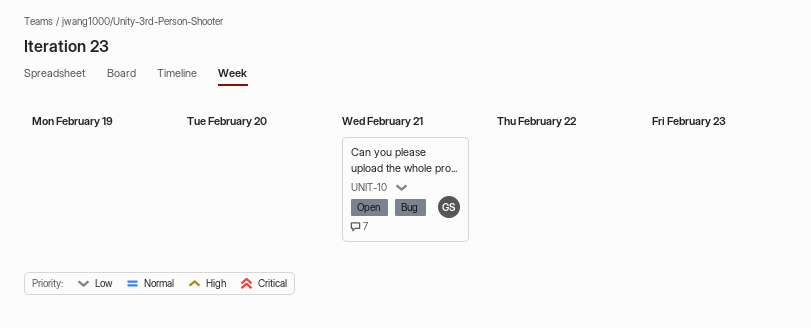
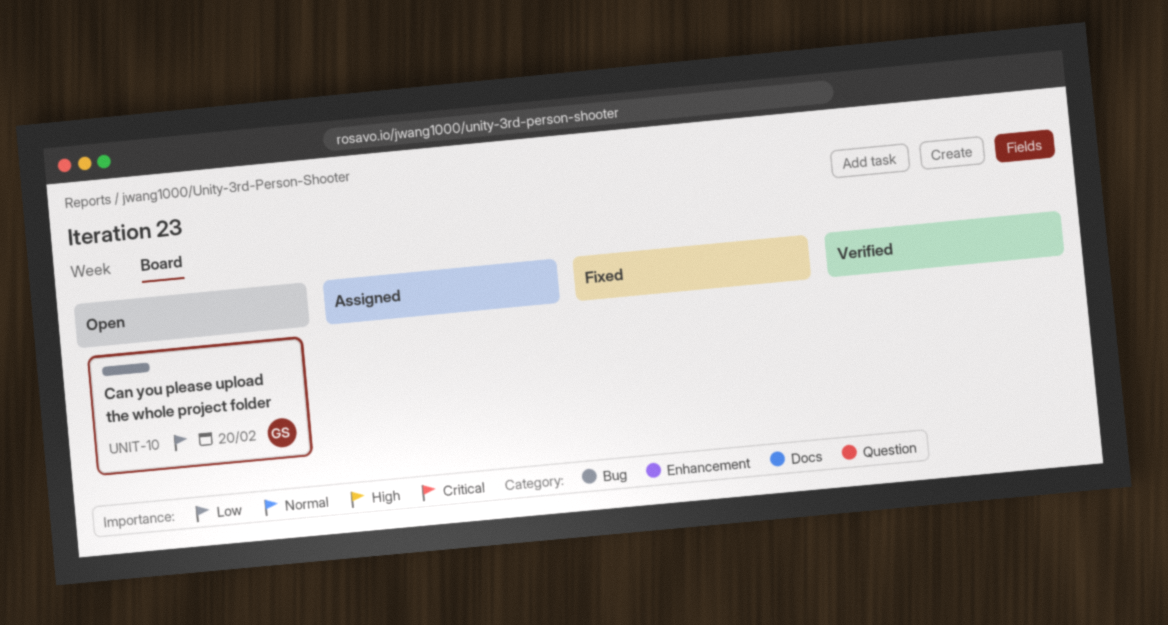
UNIT-10, due: Feb 21 -> Feb 20

